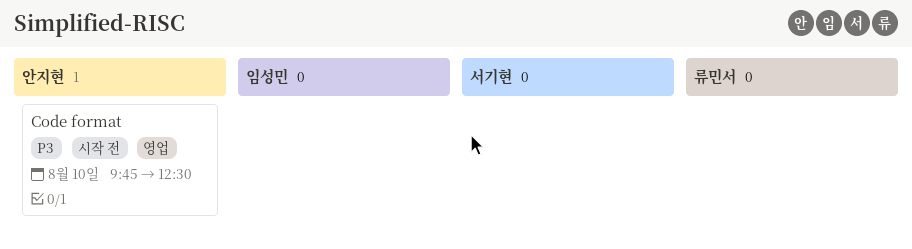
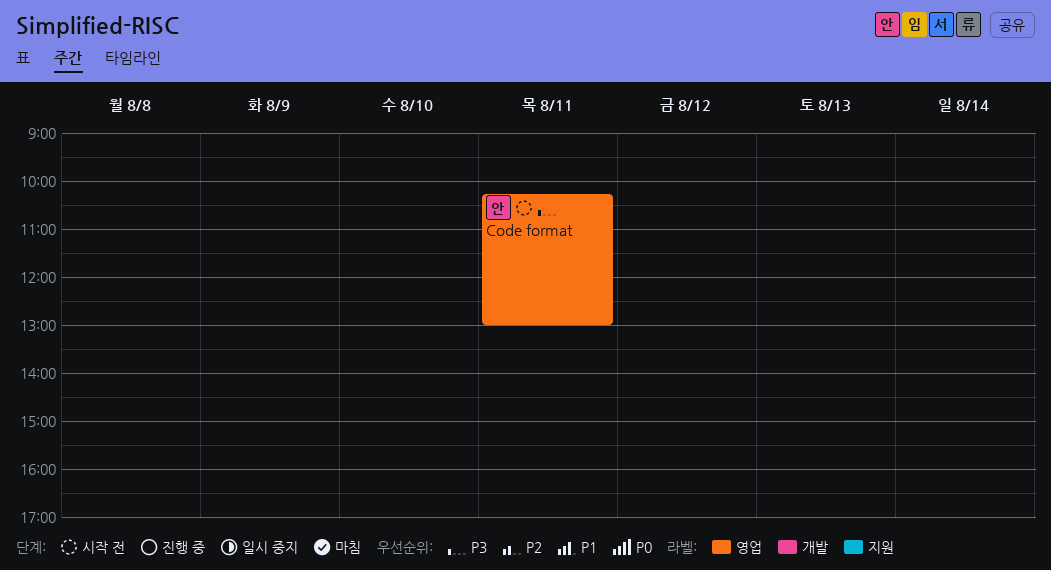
Code format, day: Aug 10 -> Aug 11
Code format, begins: 09:45 -> 10:15
Code format, ends: 12:30 -> 13:00

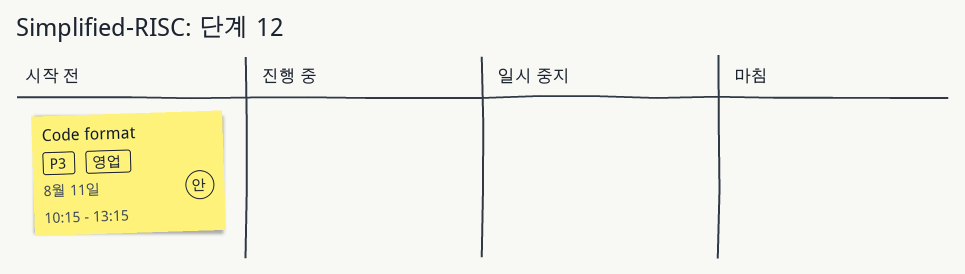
Code format, ends: 13:00 -> 13:15

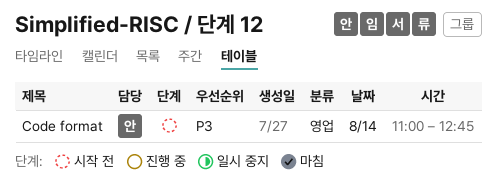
Code format, day: Aug 11 -> Aug 14
Code format, begins: 10:15 -> 11:00
Code format, ends: 13:15 -> 12:45

